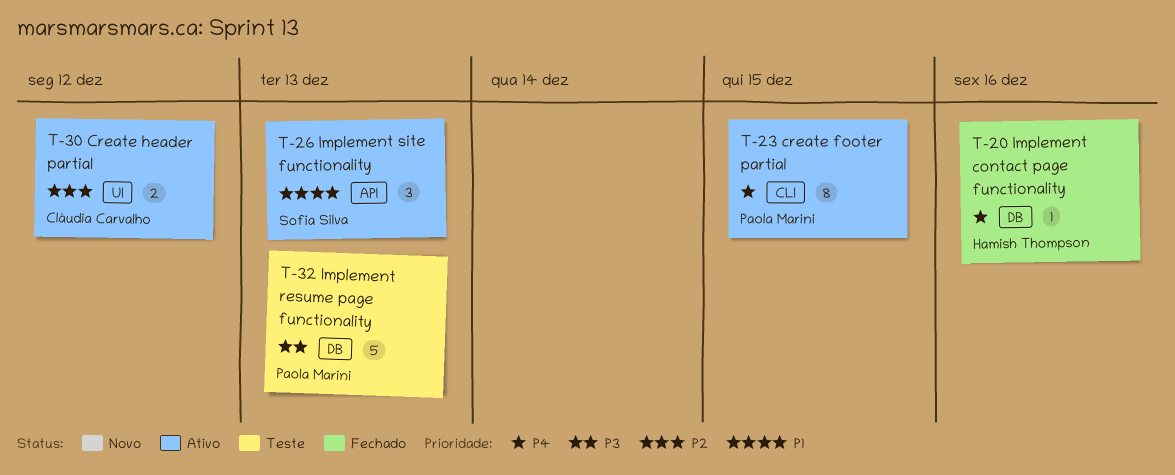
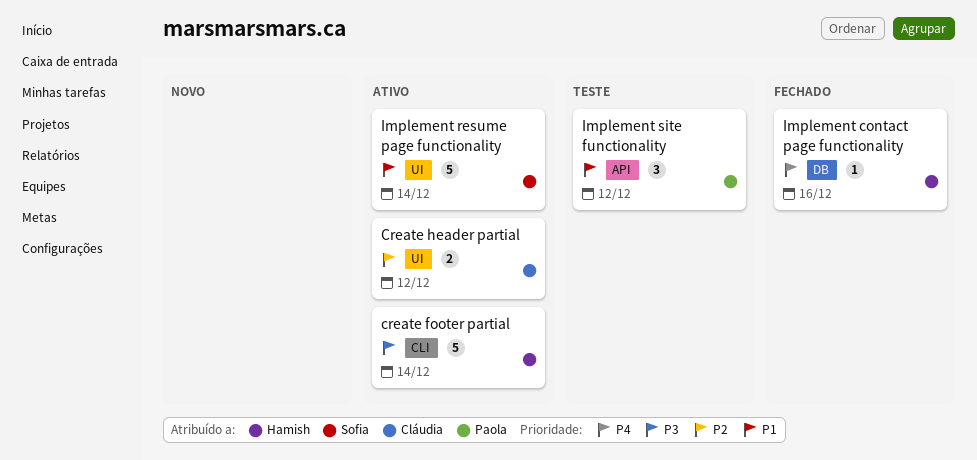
create footer partial, owner: Paola Marini -> Hamish Thompson
create footer partial, priority: P4 -> P3
create footer partial, estimate: 8 -> 5
create footer partial, due: Dec 15 -> Dec 14
Implement resume page functionality, status: Teste -> Ativo
Implement resume page functionality, owner: Paola Marini -> Sofia Silva
Implement resume page functionality, priority: P3 -> P1
Implement resume page functionality, label: DB -> UI
Implement resume page functionality, due: Dec 13 -> Dec 14
Implement site functionality, status: Ativo -> Teste
Implement site functionality, owner: Sofia Silva -> Paola Marini
Implement site functionality, due: Dec 13 -> Dec 12

